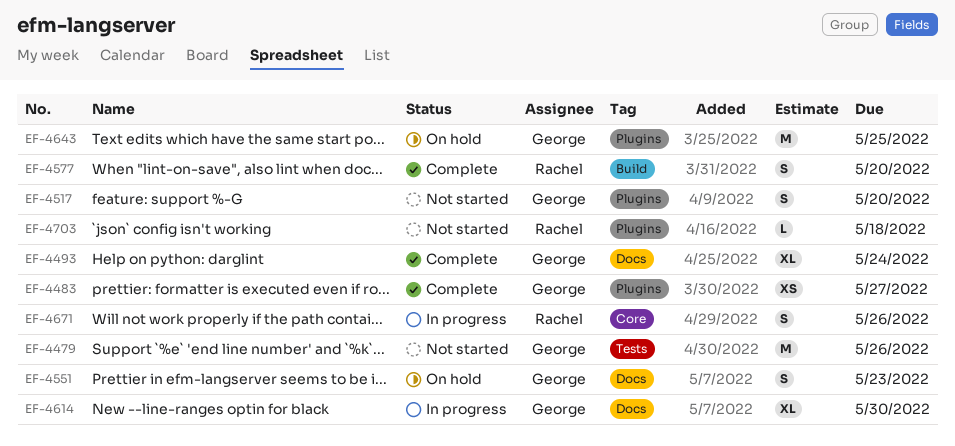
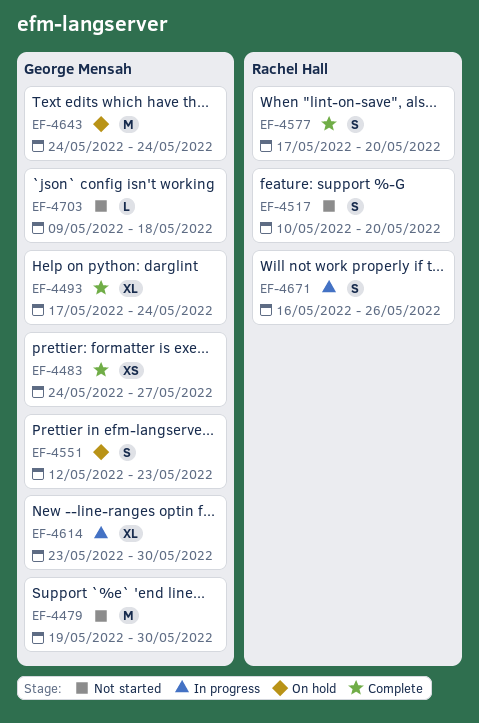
EF-4479, due: May 26 -> May 30
EF-4517, owner: George Mensah -> Rachel Hall
EF-4643, due: May 25 -> May 24
EF-4703, owner: Rachel Hall -> George Mensah

